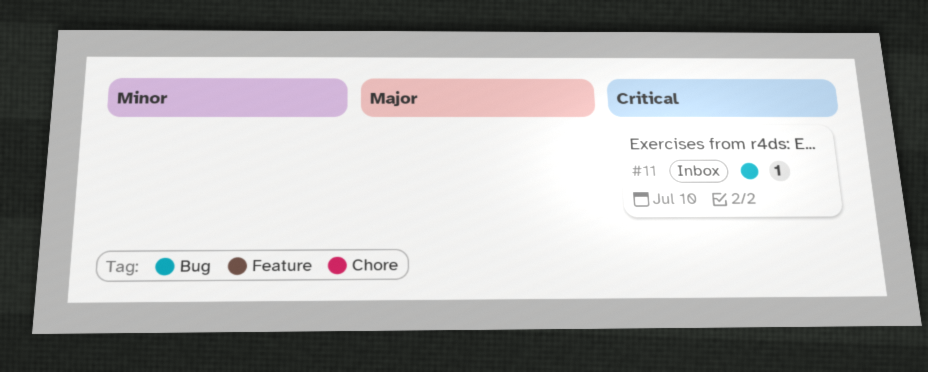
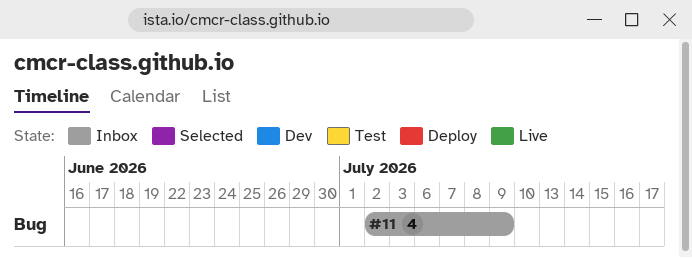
#11, estimate: 1 -> 4
#11, due: Jul 10 -> Jul 9

